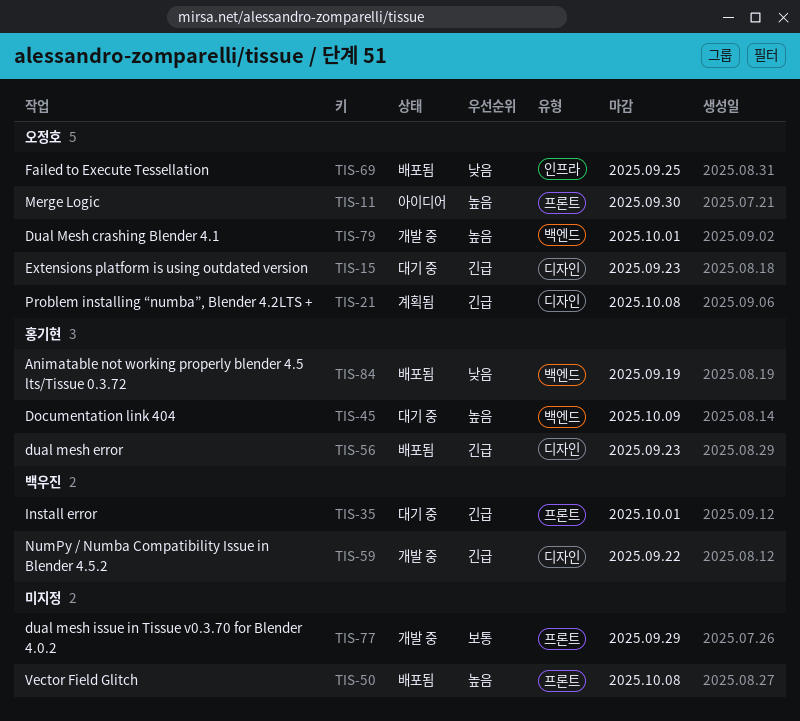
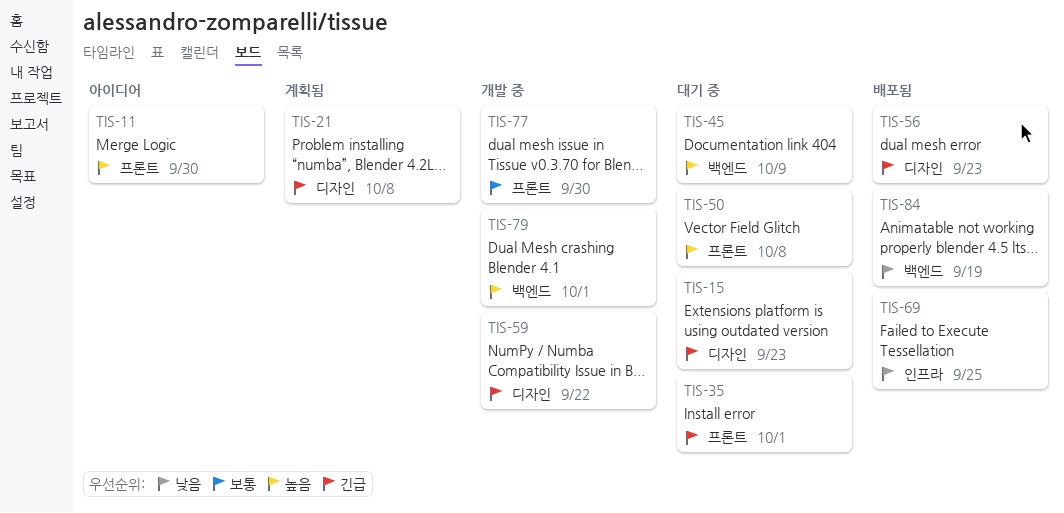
TIS-50, status: 배포됨 -> 대기 중
TIS-77, due: Sep 29 -> Sep 30

